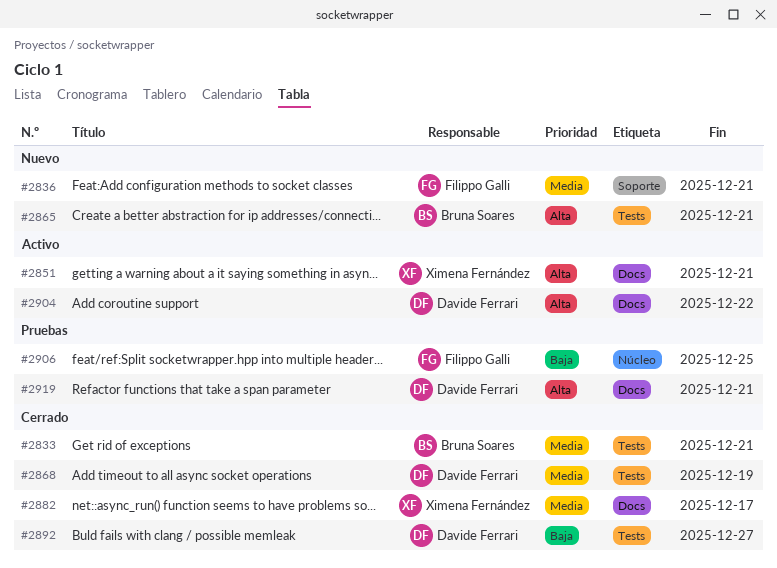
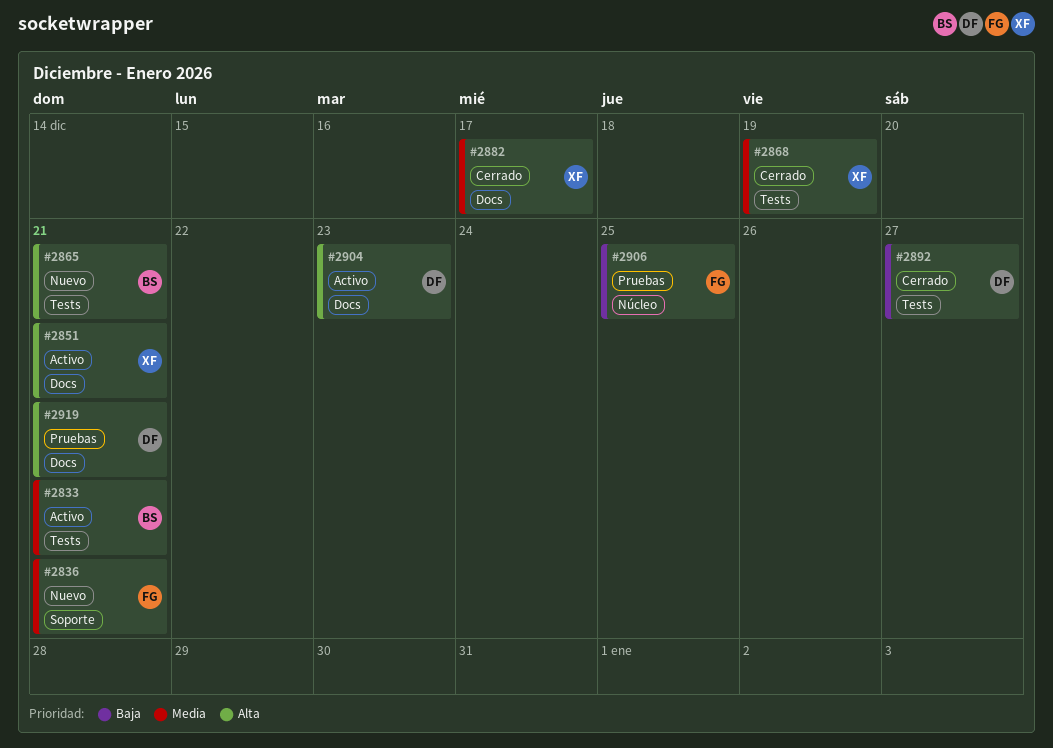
#2833, status: Cerrado -> Activo
#2868, owner: Davide Ferrari -> Ximena Fernández
#2904, due: Dec 22 -> Dec 23

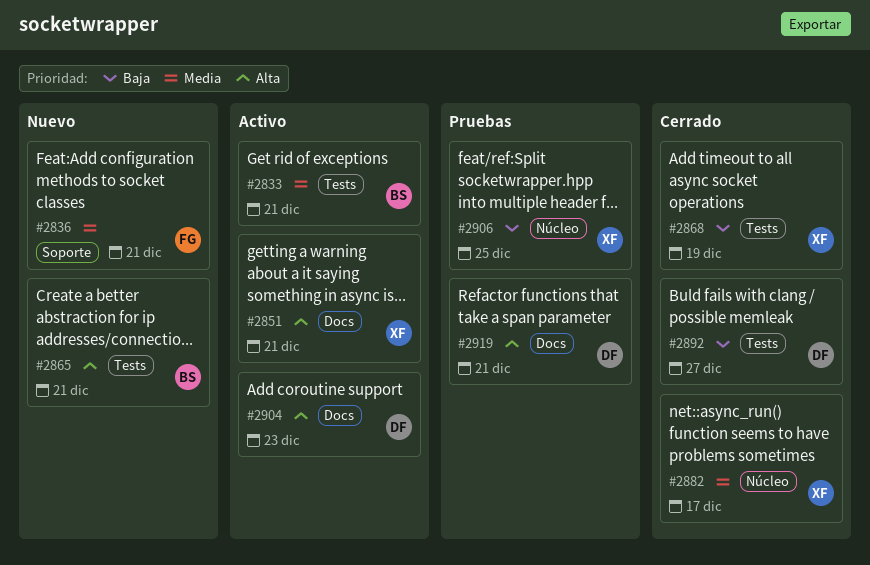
#2868, priority: Media -> Baja
#2882, label: Docs -> Núcleo
#2906, owner: FG -> XF

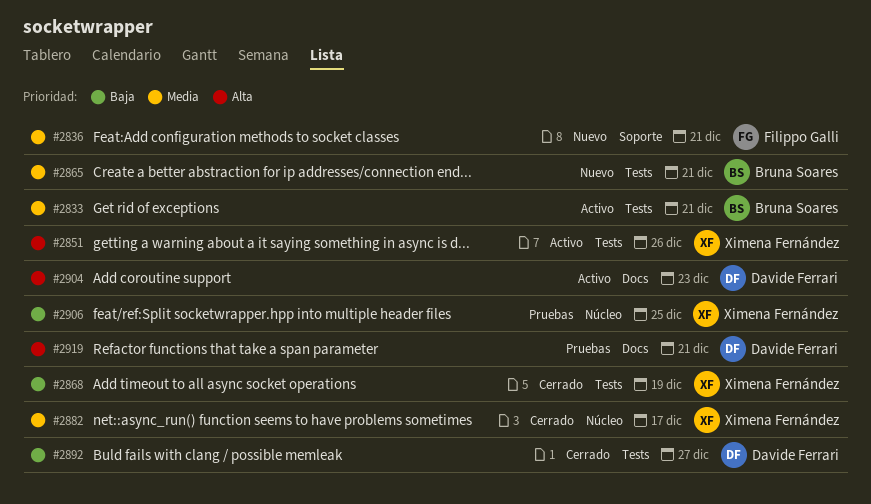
#2851, label: Docs -> Tests
#2851, due: Dec 21 -> Dec 26
#2865, priority: Alta -> Media

